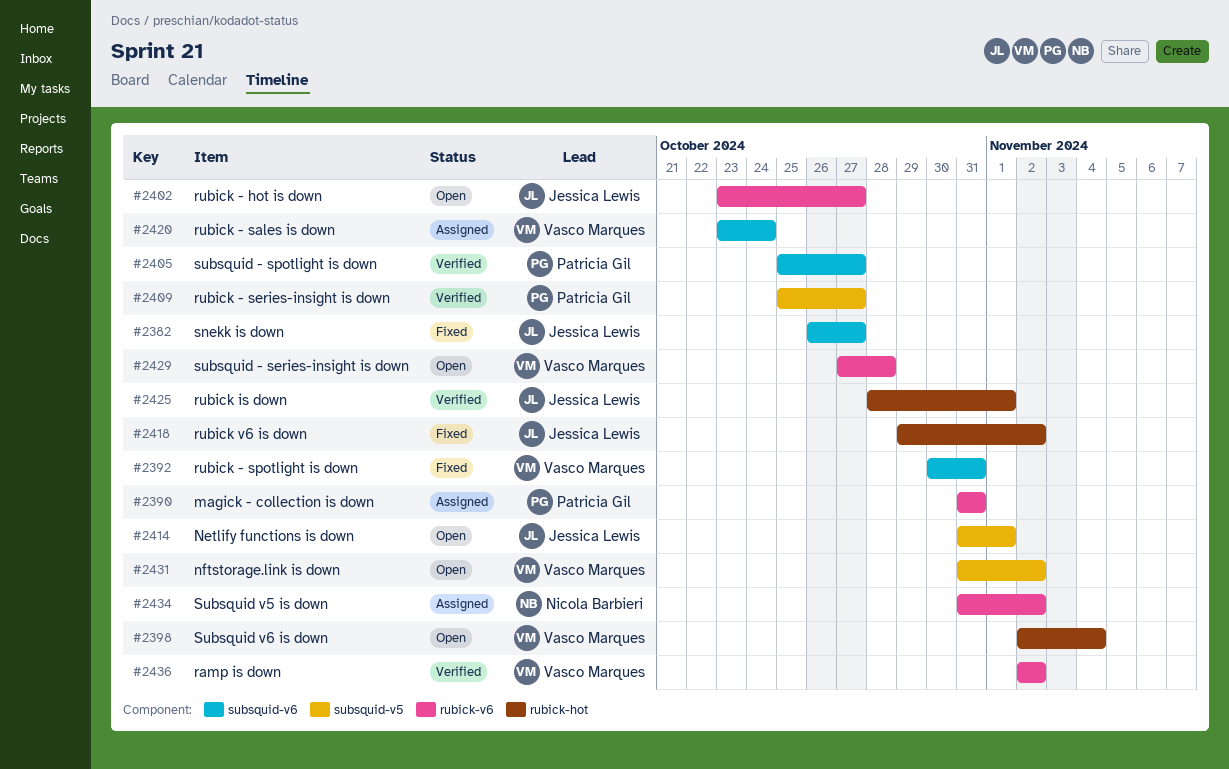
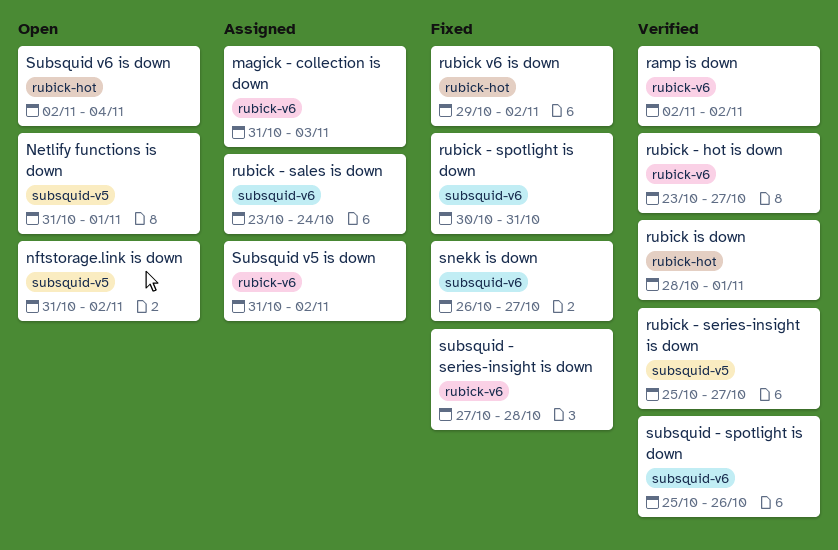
magick - collection is down, due: Oct 31 -> Nov 3
rubick - hot is down, status: Open -> Verified
subsquid - series-insight is down, status: Open -> Fixed
subsquid - spotlight is down, due: Oct 27 -> Oct 26

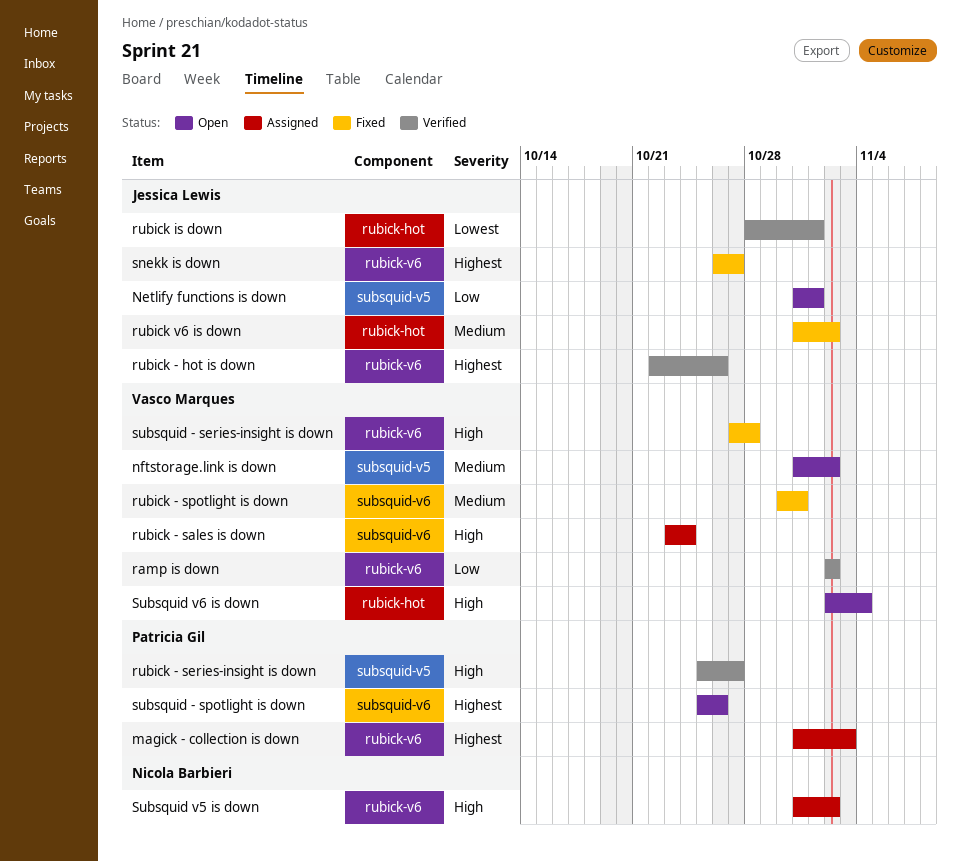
rubick - hot is down, start: Oct 23 -> Oct 22
rubick - hot is down, due: Oct 27 -> Oct 26
rubick v6 is down, start: Oct 29 -> Oct 31
snekk is down, label: subsquid-v6 -> rubick-v6
subsquid - spotlight is down, status: Verified -> Open

